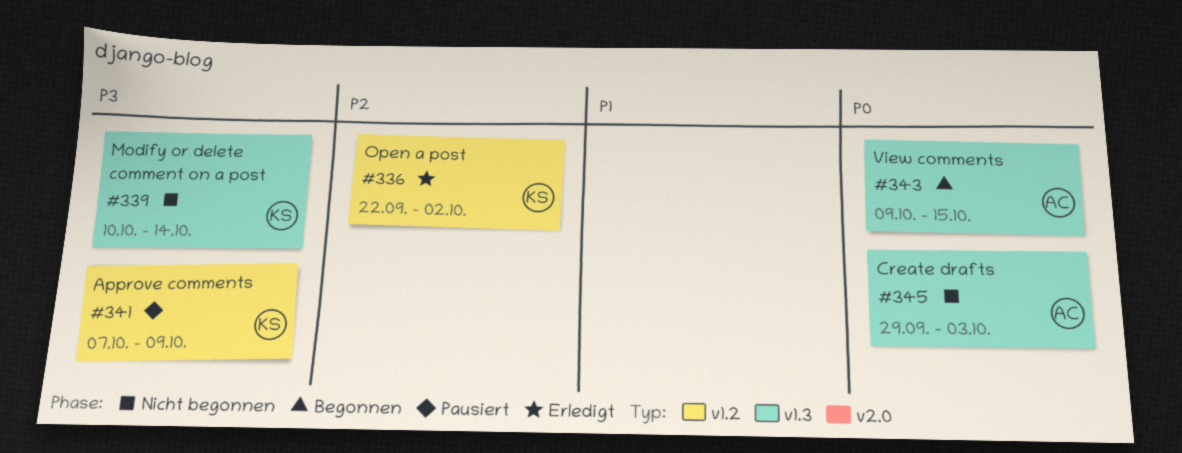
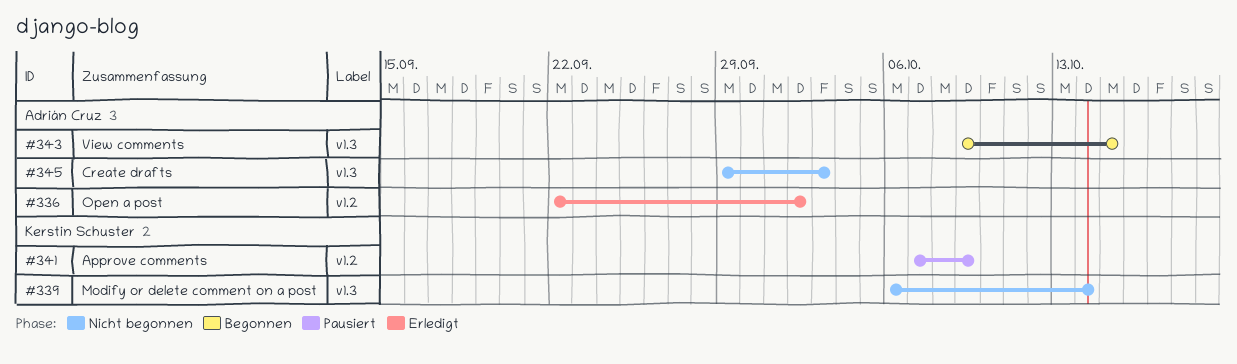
#336, owner: Kerstin Schuster -> Adrián Cruz
#339, start: Oct 10 -> Oct 6

